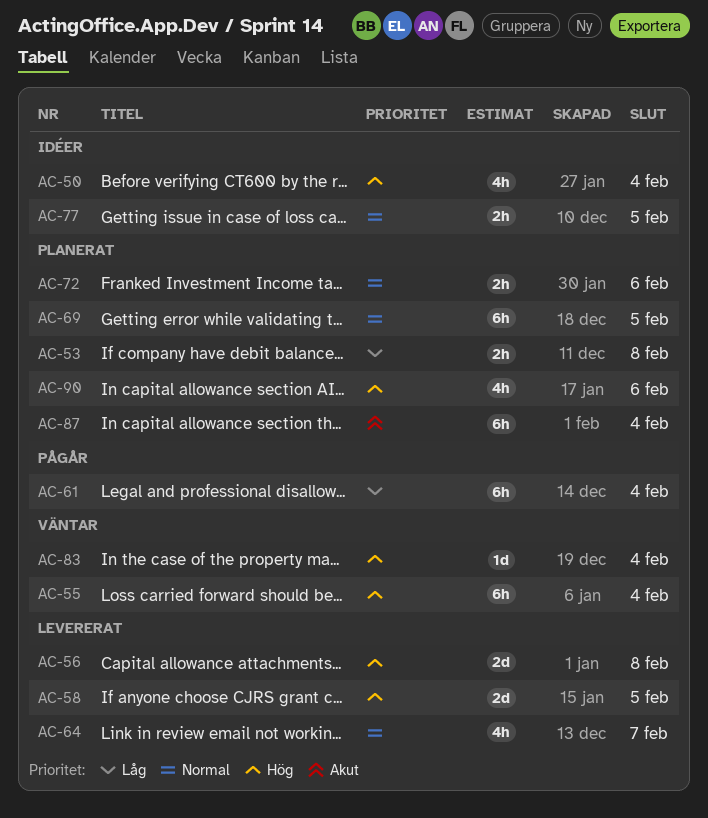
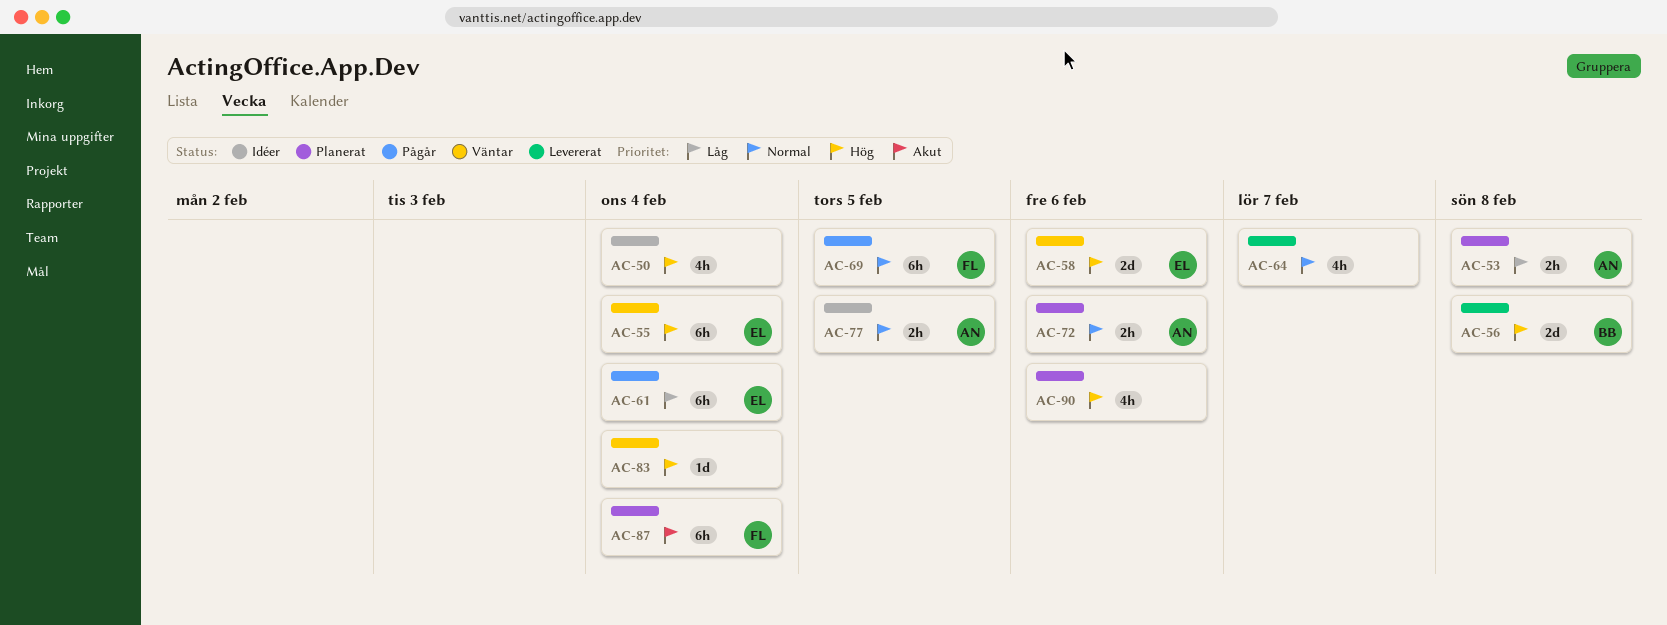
AC-58, status: Levererat -> Väntar
AC-58, due: Feb 5 -> Feb 6
AC-69, status: Planerat -> Pågår

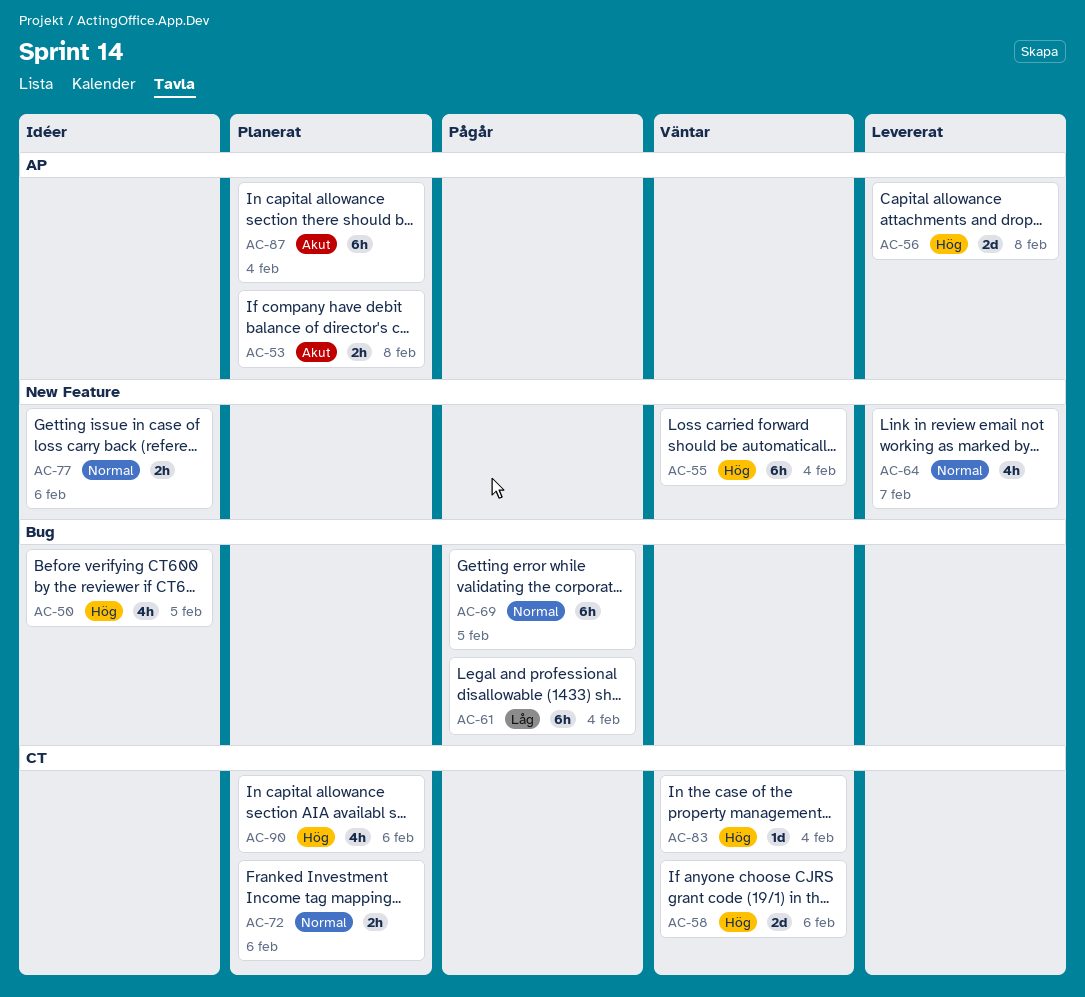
AC-50, due: Feb 4 -> Feb 5
AC-53, priority: Låg -> Akut
AC-77, due: Feb 5 -> Feb 6

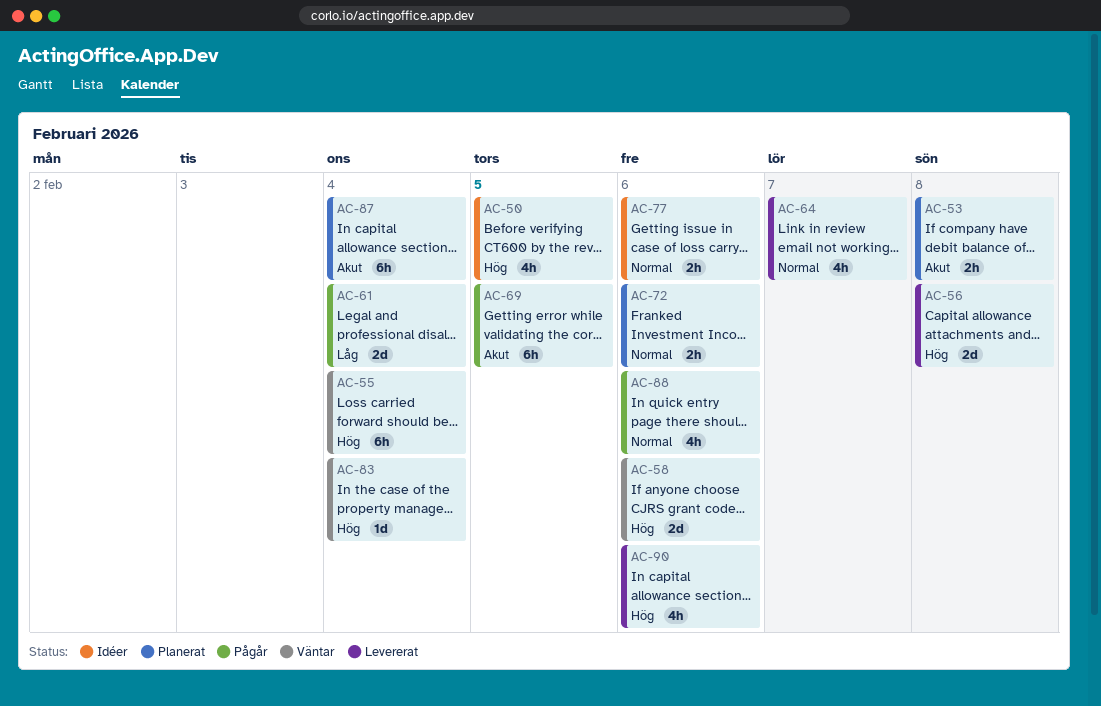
AC-61, estimate: 6h -> 2d
AC-69, priority: Normal -> Akut
AC-88: none -> present
AC-90, status: Planerat -> Levererat

